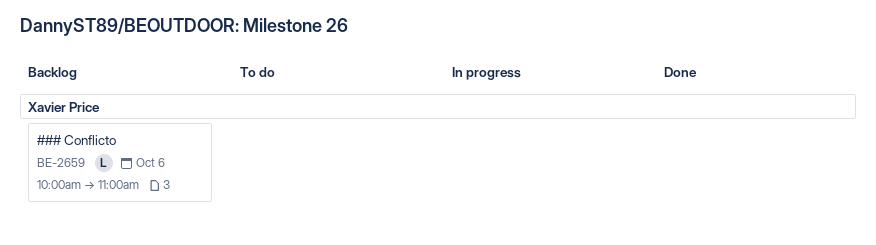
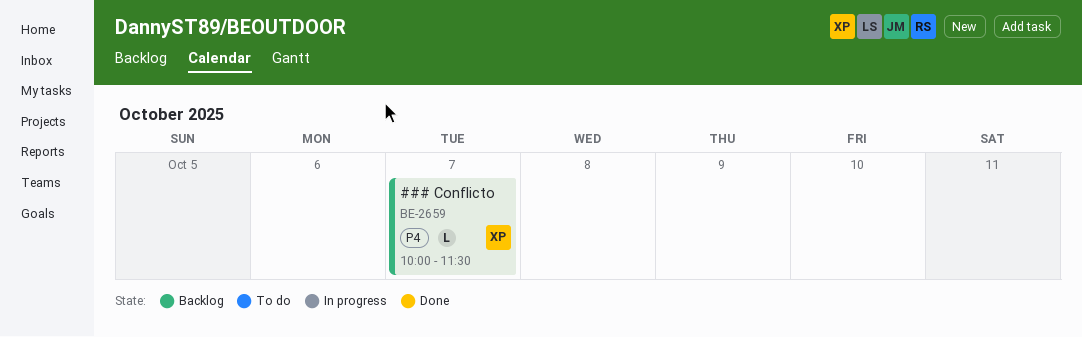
BE-2659, day: Oct 6 -> Oct 7
BE-2659, ends: 11:00 -> 11:30

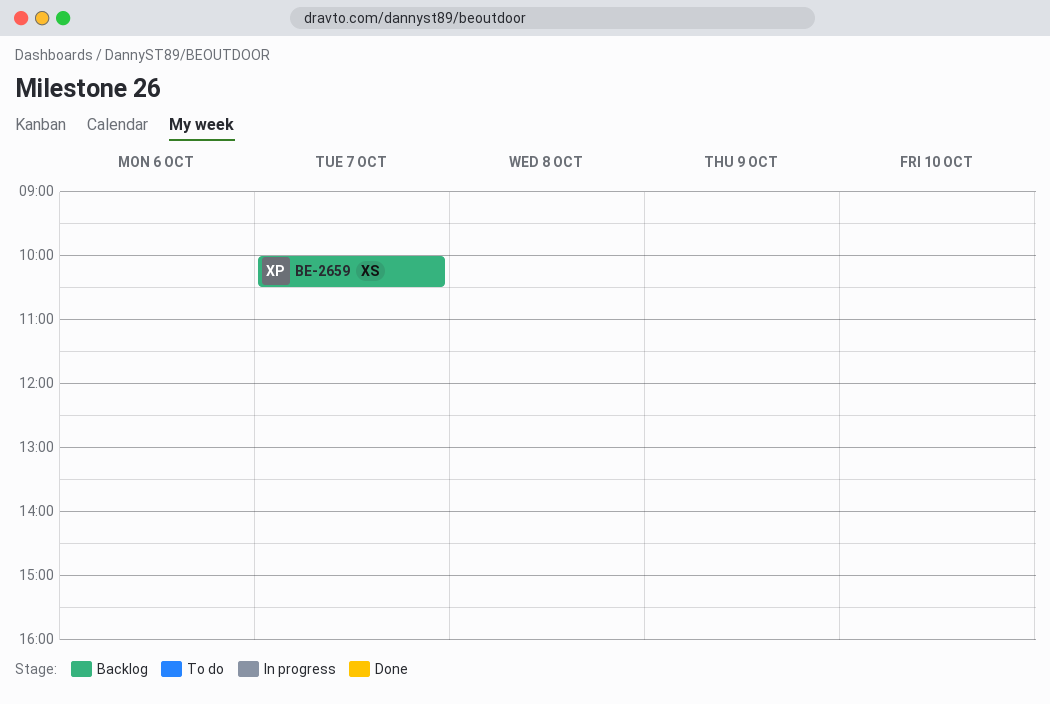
BE-2659, estimate: L -> XS
BE-2659, ends: 11:30 -> 10:30

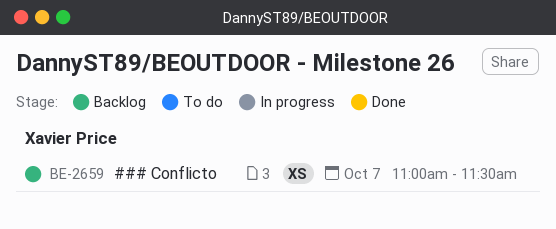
BE-2659, begins: 10:00 -> 11:00
BE-2659, ends: 10:30 -> 11:30

